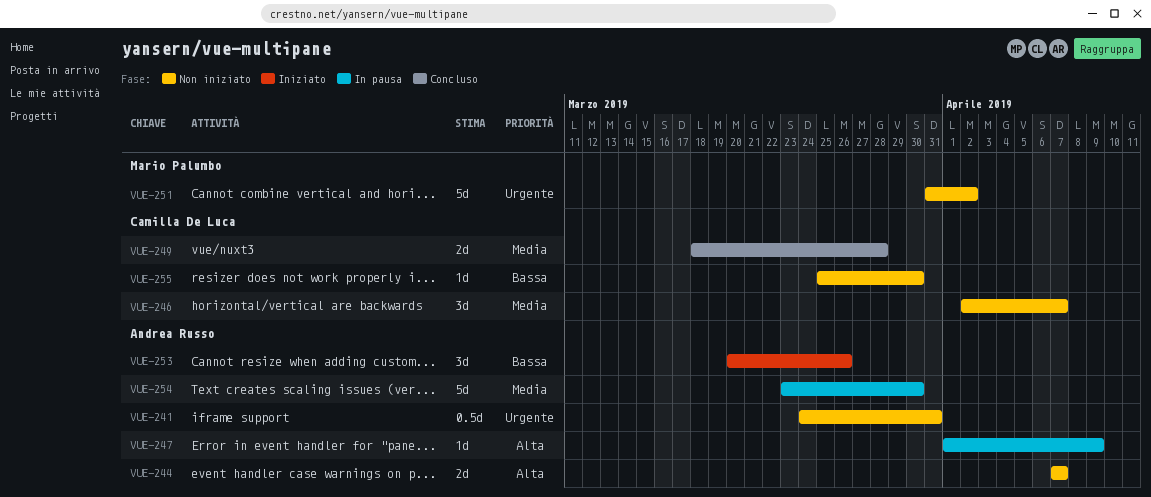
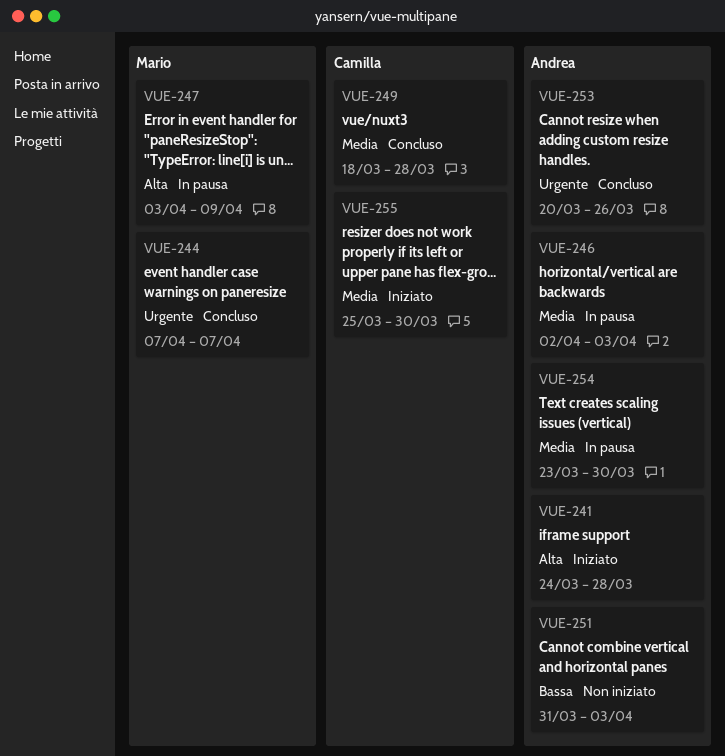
VUE-241, status: Non iniziato -> Iniziato
VUE-241, priority: Urgente -> Alta
VUE-241, due: Mar 31 -> Mar 28
VUE-244, status: Non iniziato -> Concluso
VUE-244, owner: Andrea Russo -> Mario Palumbo
VUE-244, priority: Alta -> Urgente
VUE-246, status: Non iniziato -> In pausa
VUE-246, owner: Camilla De Luca -> Andrea Russo
VUE-246, due: Apr 7 -> Apr 3
VUE-247, owner: Andrea Russo -> Mario Palumbo
VUE-247, start: Apr 1 -> Apr 3
VUE-251, owner: Mario Palumbo -> Andrea Russo
VUE-251, priority: Urgente -> Bassa
VUE-251, due: Apr 2 -> Apr 3
VUE-253, status: Iniziato -> Concluso
VUE-253, priority: Bassa -> Urgente
VUE-255, status: Non iniziato -> Iniziato
VUE-255, priority: Bassa -> Media

